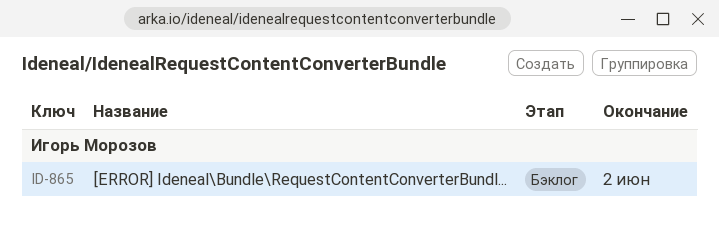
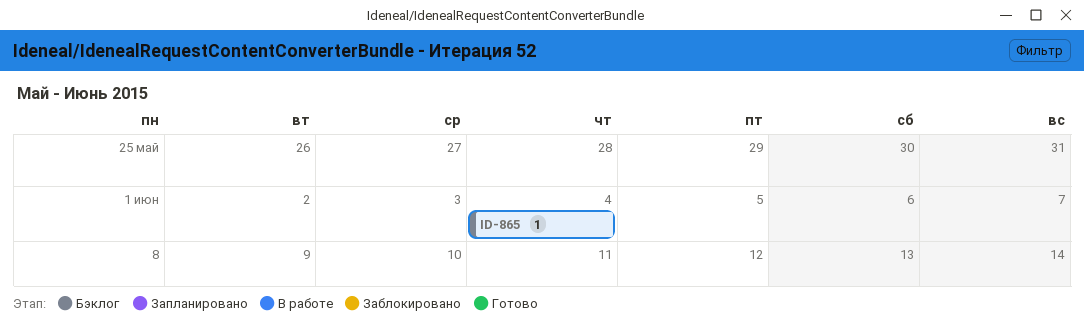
ID-865, due: Jun 2 -> Jun 4

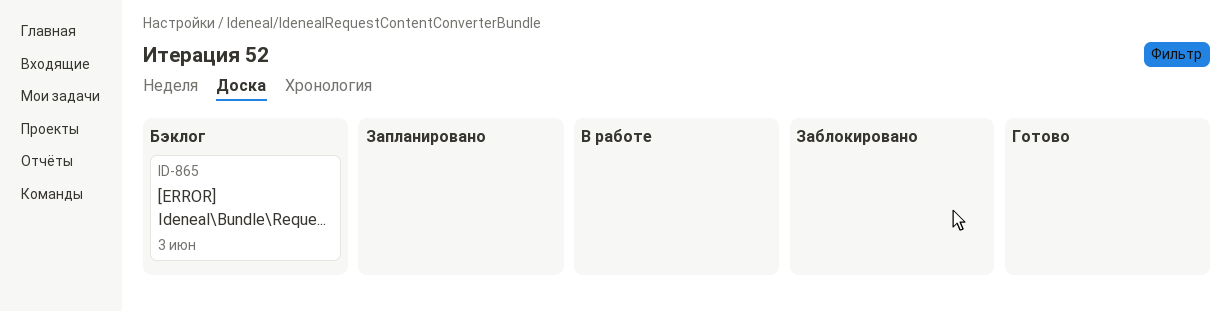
ID-865, due: Jun 4 -> Jun 3

